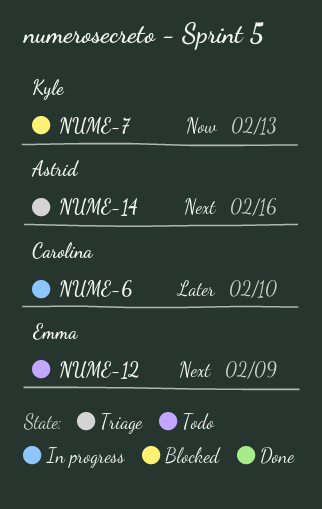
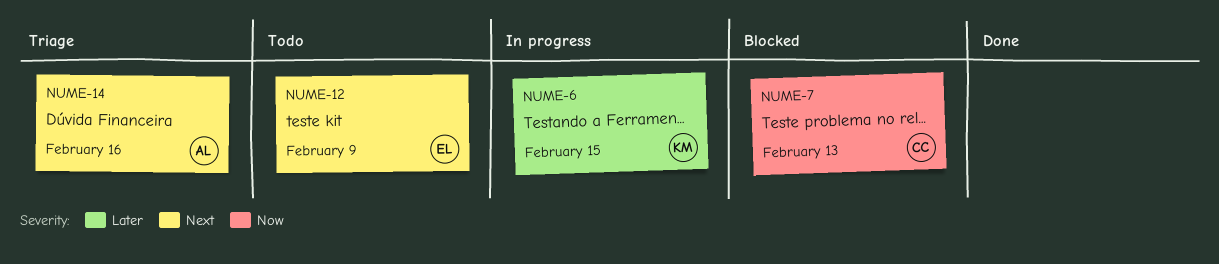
NUME-6, owner: Carolina -> Kyle
NUME-6, due: Feb 10 -> Feb 15
NUME-7, owner: Kyle -> Carolina

